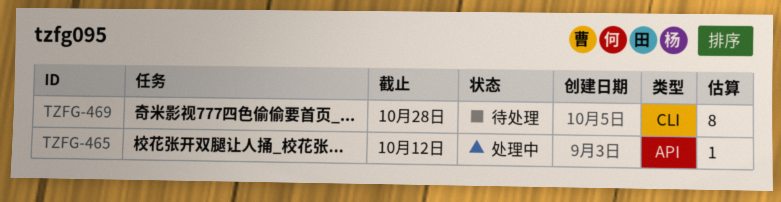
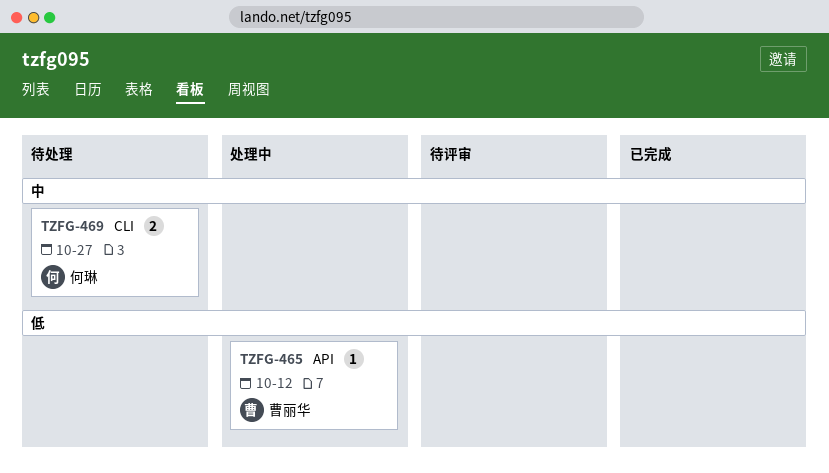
TZFG-469, estimate: 8 -> 2
TZFG-469, due: Oct 28 -> Oct 27

